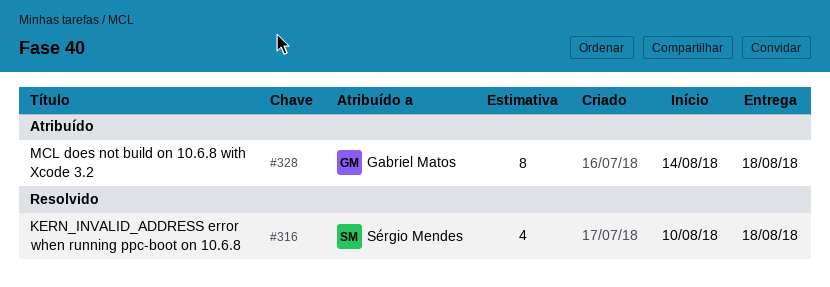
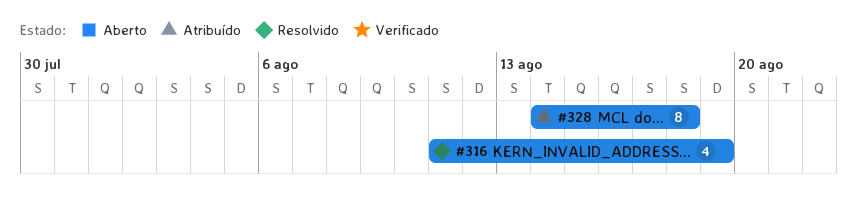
#316, start: Aug 10 -> Aug 11
#316, due: Aug 18 -> Aug 19

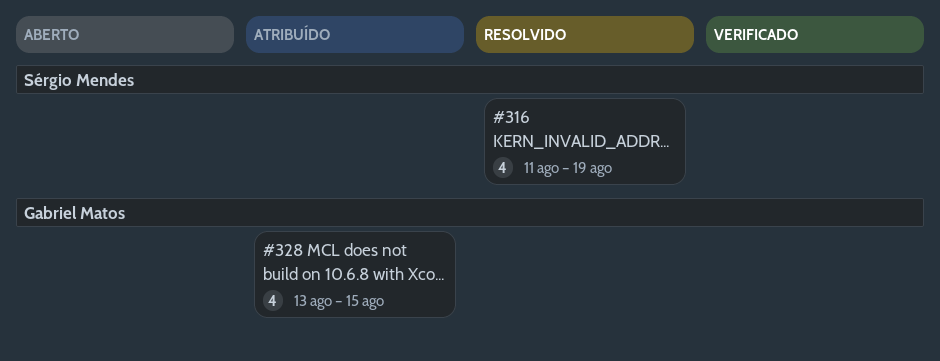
#328, estimate: 8 -> 4
#328, start: Aug 14 -> Aug 13
#328, due: Aug 18 -> Aug 15

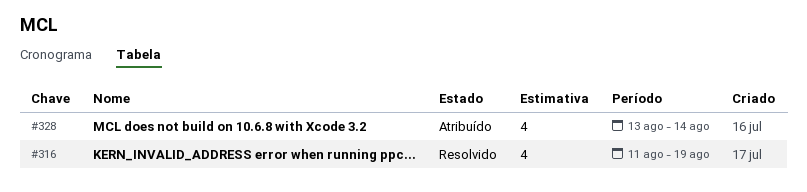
#328, due: Aug 15 -> Aug 14

